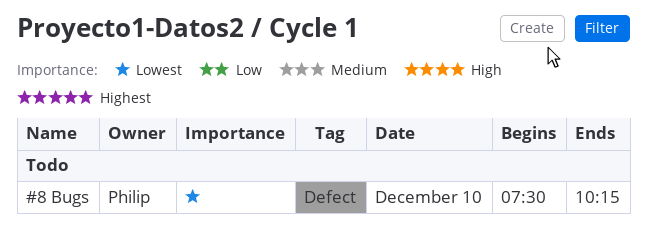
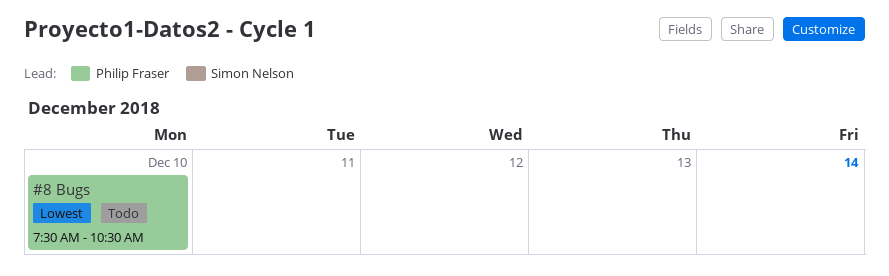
#8 Bugs, ends: 10:15 -> 10:30

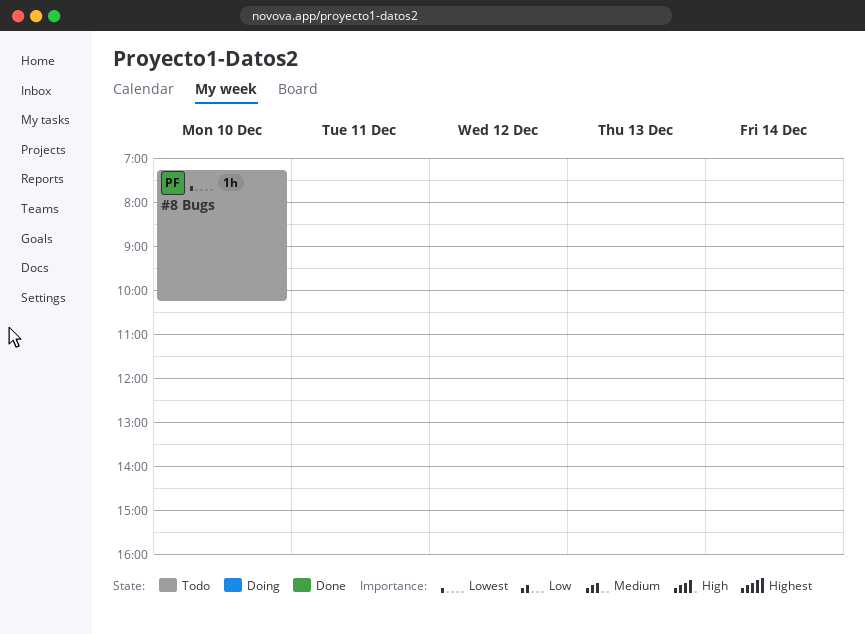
#8 Bugs, begins: 07:30 -> 07:15
#8 Bugs, ends: 10:30 -> 10:15

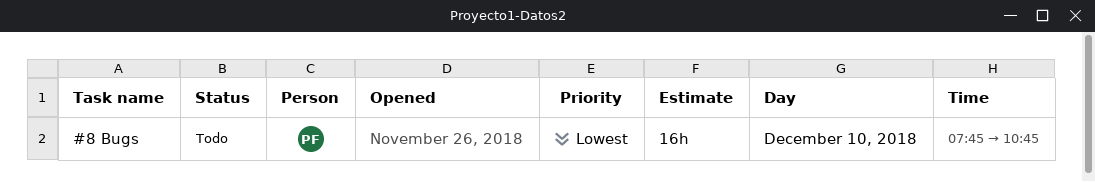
#8 Bugs, estimate: 1h -> 16h
#8 Bugs, begins: 07:15 -> 07:45
#8 Bugs, ends: 10:15 -> 10:45

